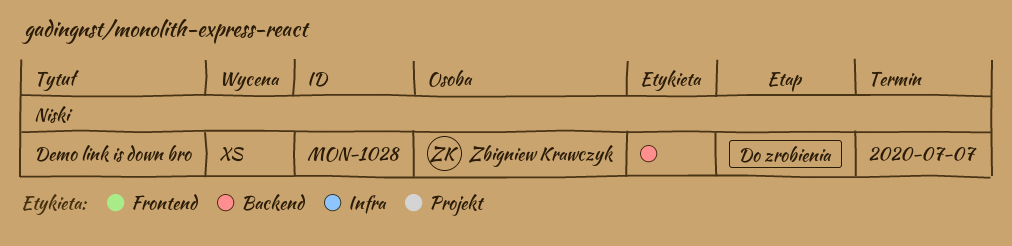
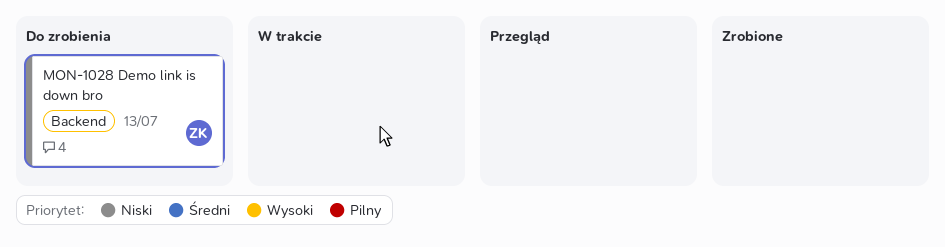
MON-1028, due: Jul 7 -> Jul 13

